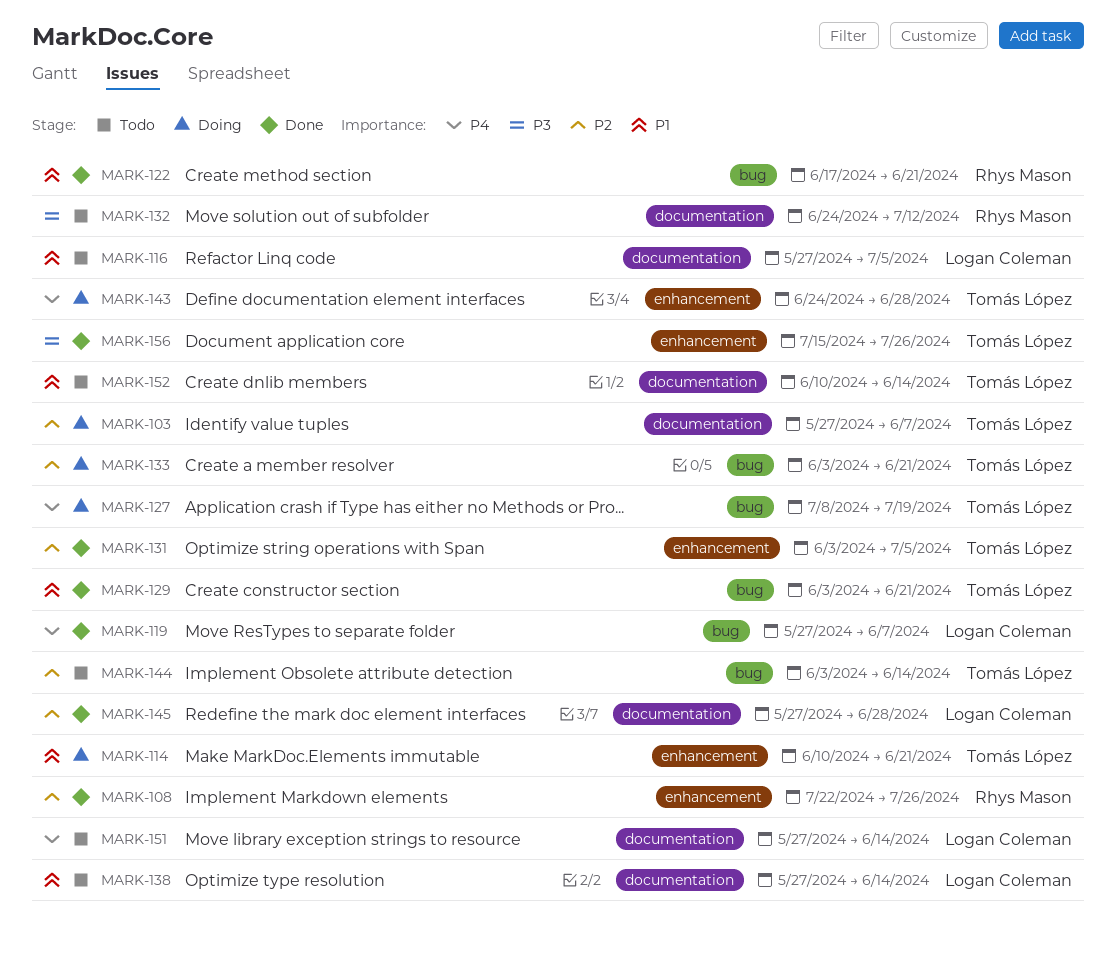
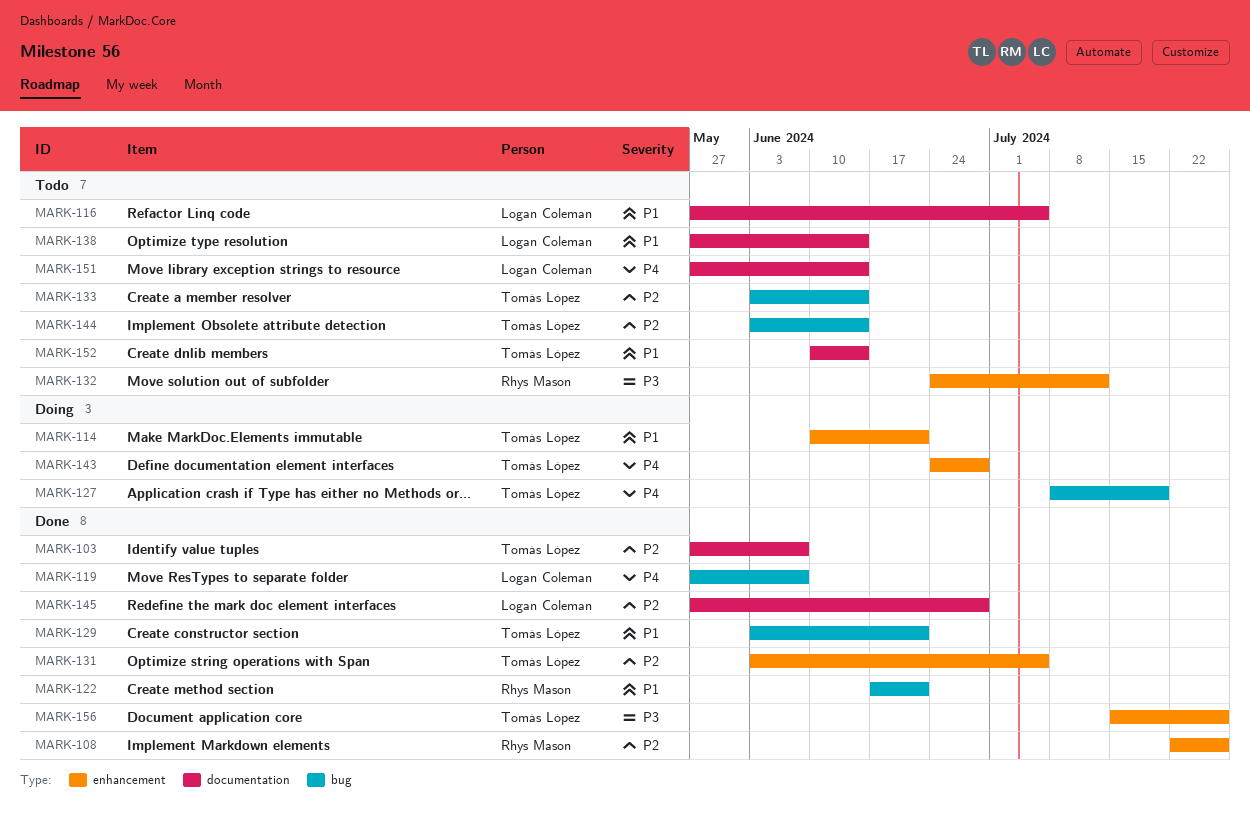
MARK-103, status: Doing -> Done
MARK-132, label: documentation -> enhancement
MARK-133, status: Doing -> Todo
MARK-133, due: Jun 21 -> Jun 14

